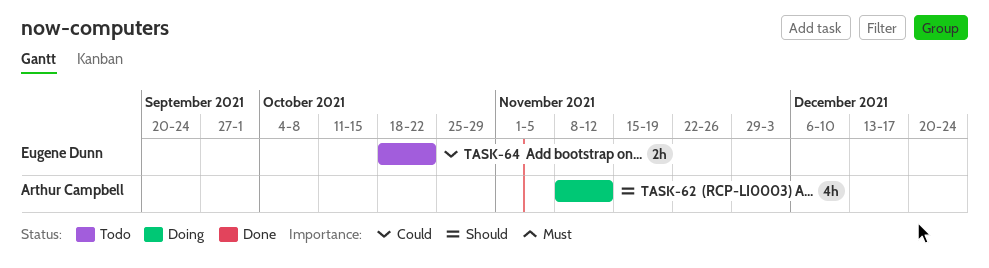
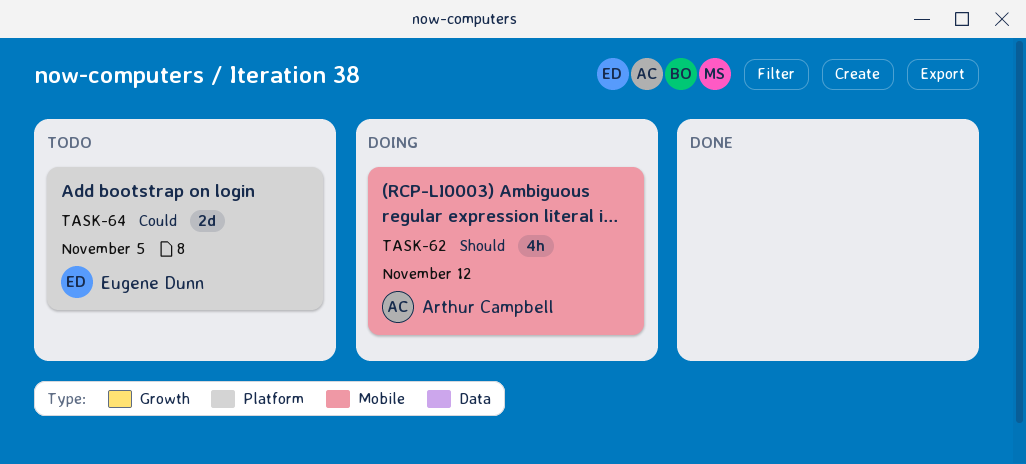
TASK-64, estimate: 2h -> 2d
TASK-64, due: Oct 22 -> Nov 5

